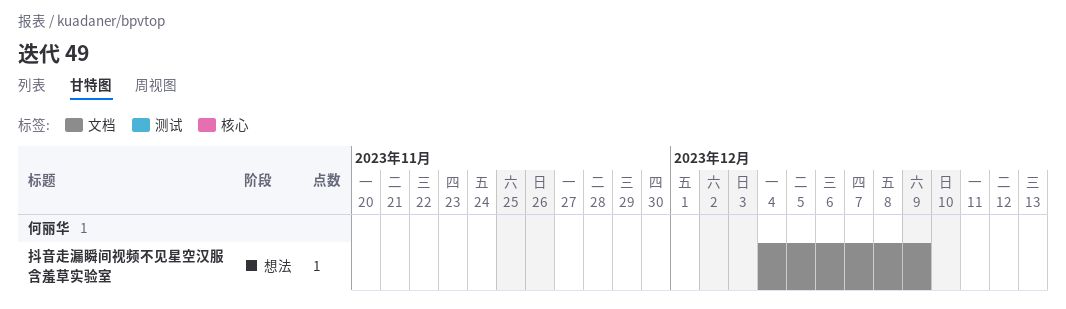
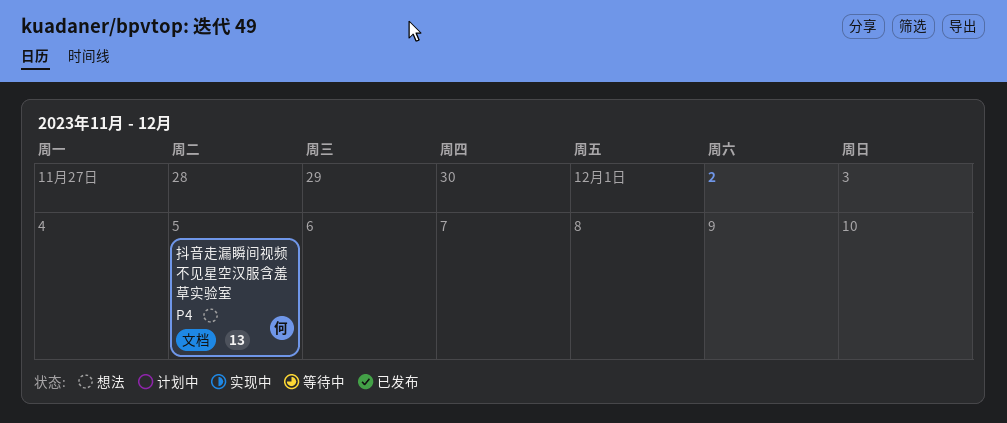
抖音走漏瞬间视频不见星空汉服含羞草实验室, estimate: 1 -> 13
抖音走漏瞬间视频不见星空汉服含羞草实验室, due: Dec 9 -> Dec 5

